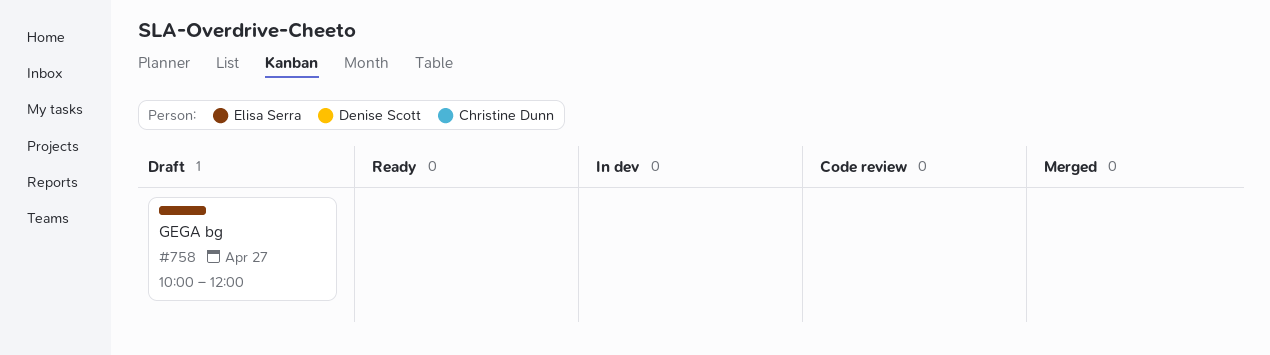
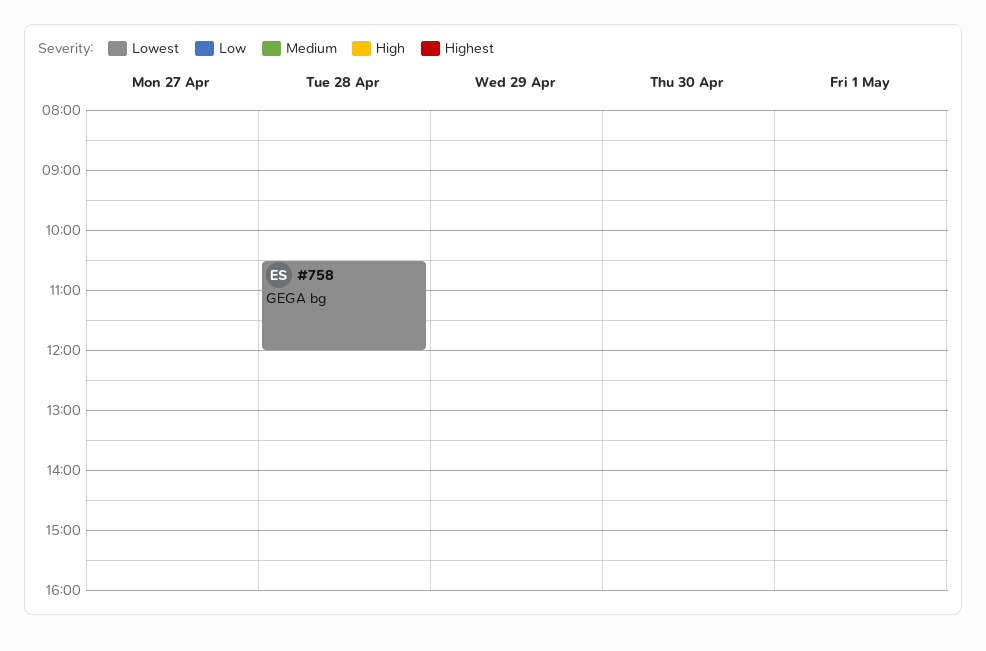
#758, day: Apr 27 -> Apr 28
#758, begins: 10:00 -> 10:30

